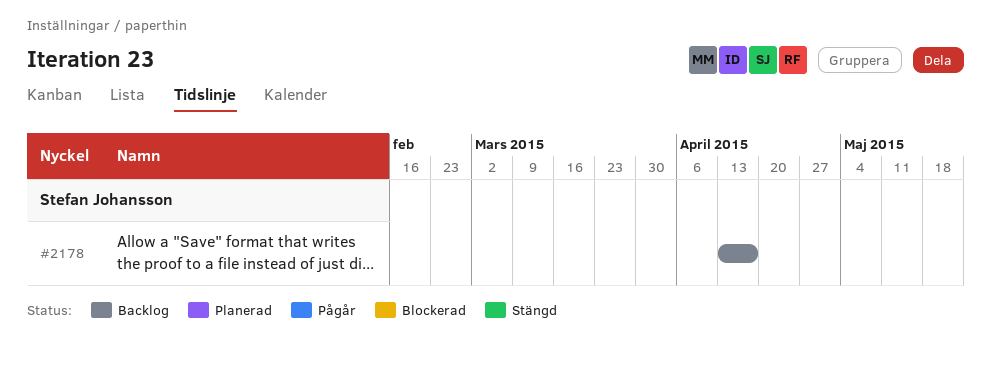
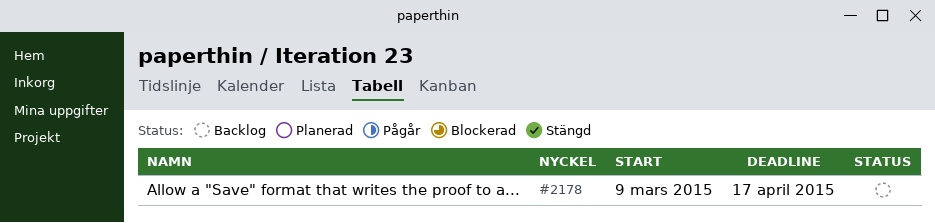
#2178, start: Apr 13 -> Mar 9

